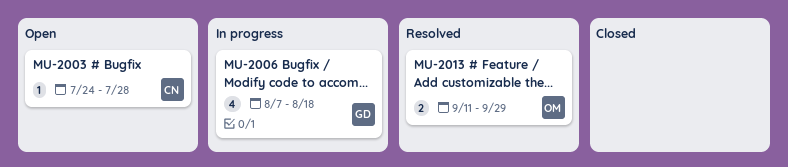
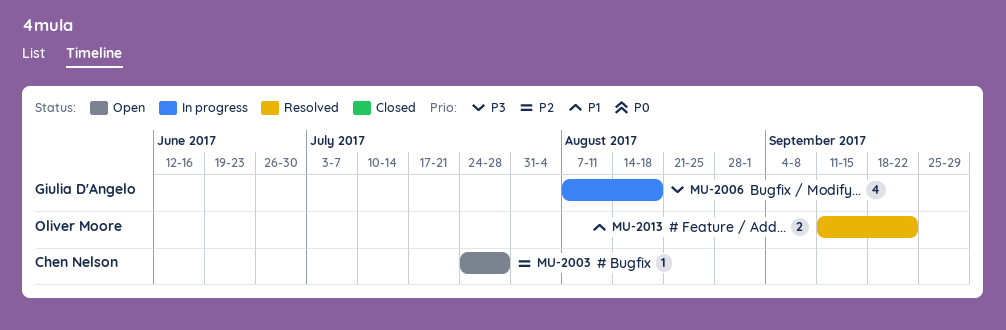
MU-2013, due: Sep 29 -> Sep 22

